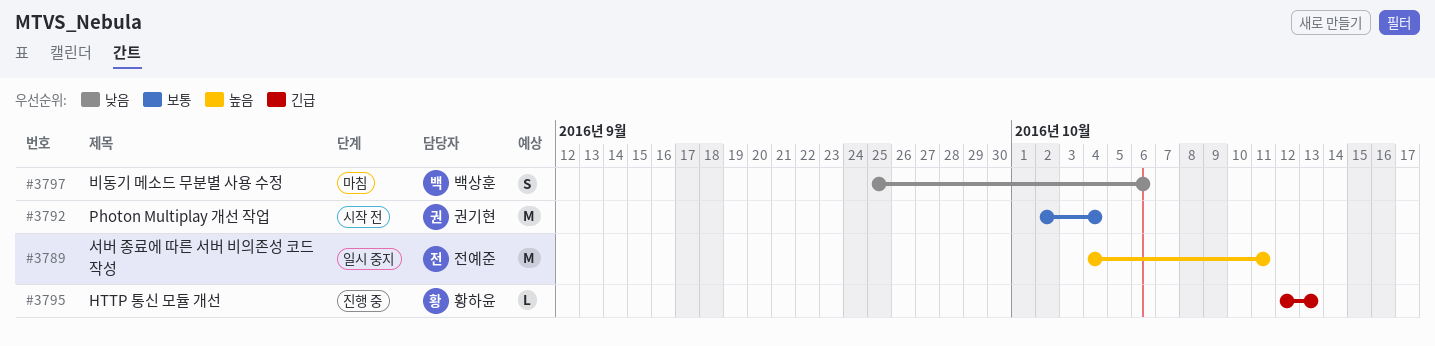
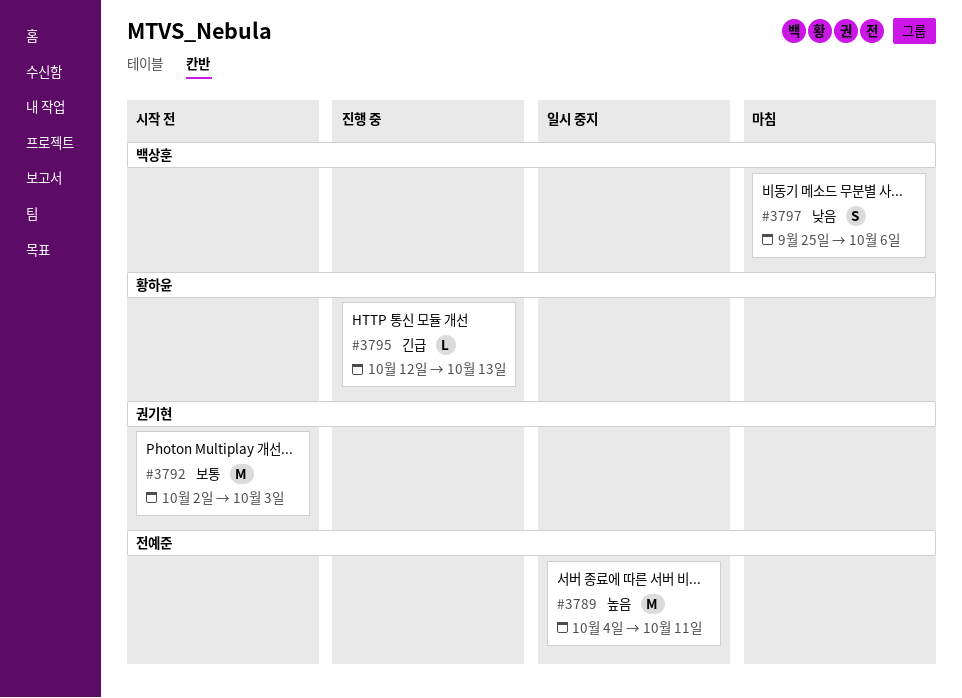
#3792, due: Oct 4 -> Oct 3

